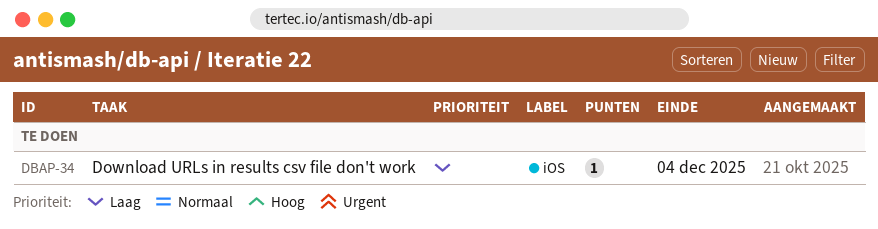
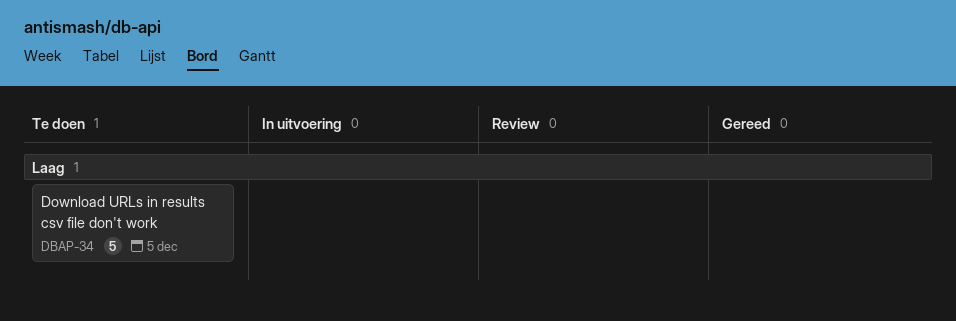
DBAP-34, estimate: 1 -> 5
DBAP-34, due: Dec 4 -> Dec 5

